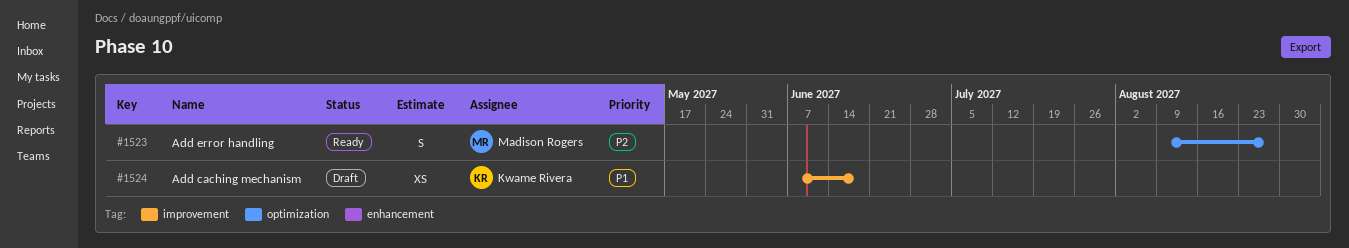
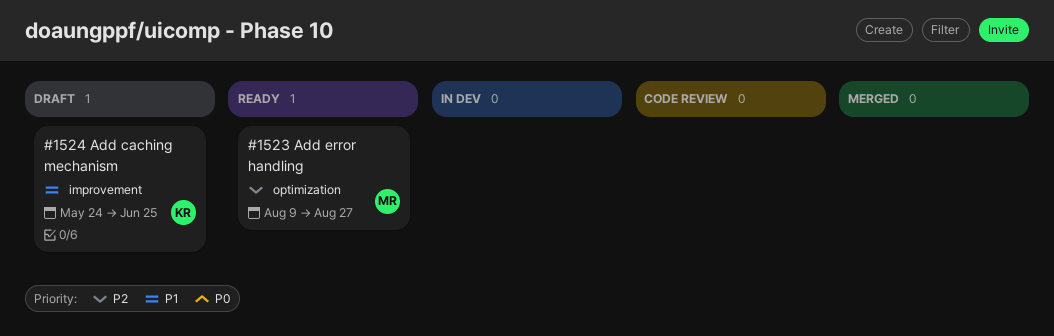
#1524, start: Jun 7 -> May 24
#1524, due: Jun 18 -> Jun 25

